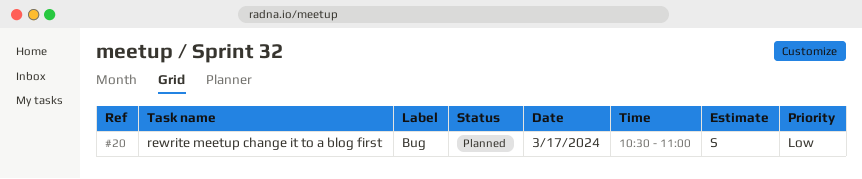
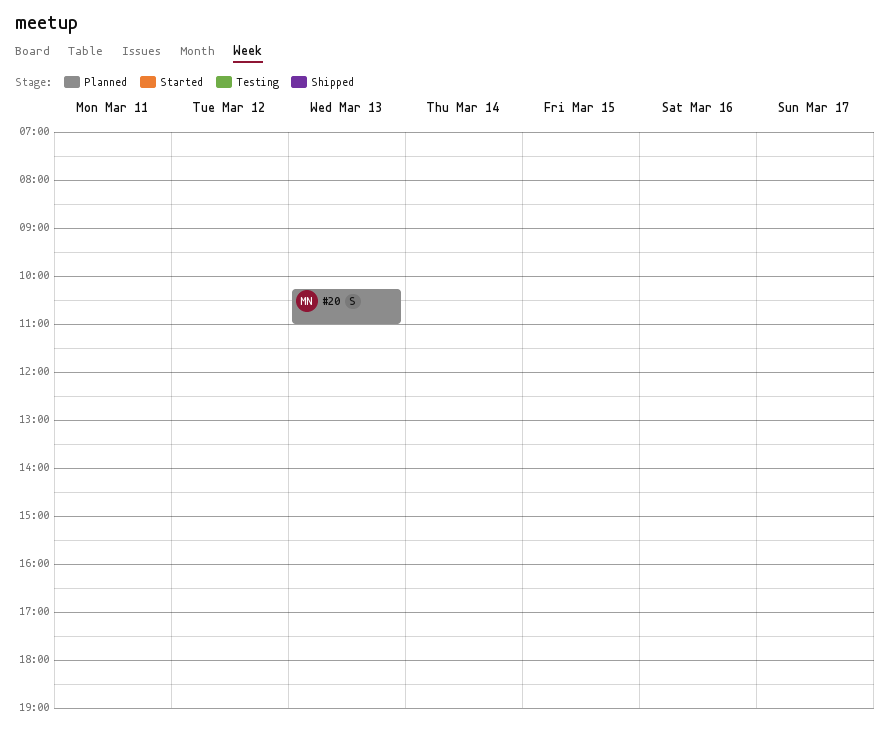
#20, day: Mar 17 -> Mar 13
#20, begins: 10:30 -> 10:15

